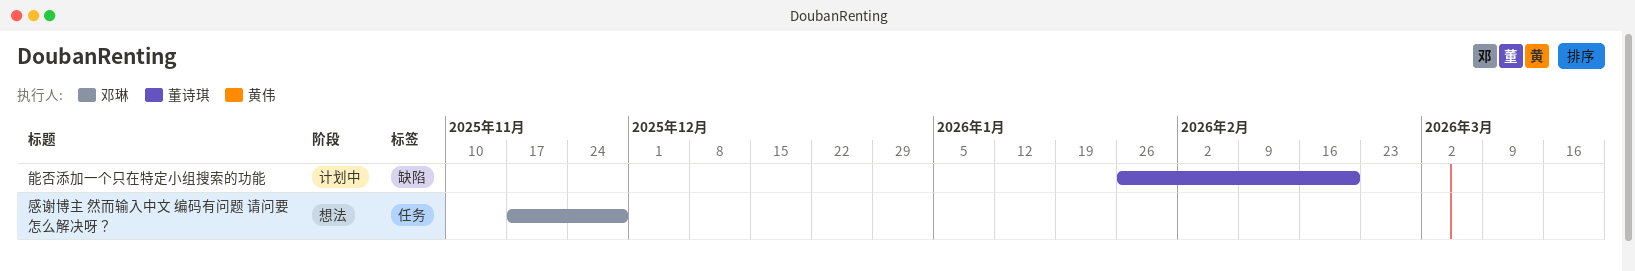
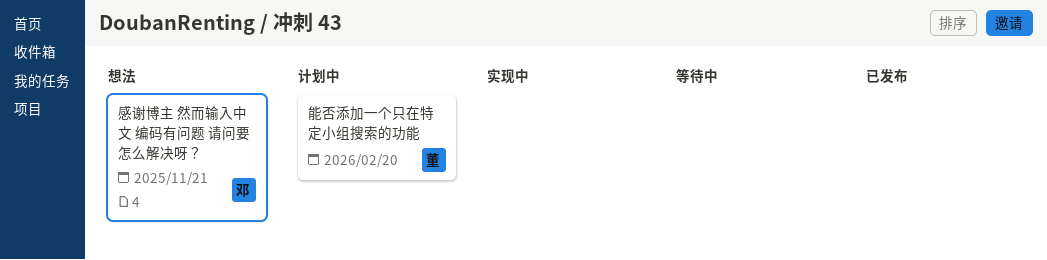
感谢博主 然而输入中文 编码有问题 请问要怎么解决呀？, due: Nov 28 -> Nov 21

